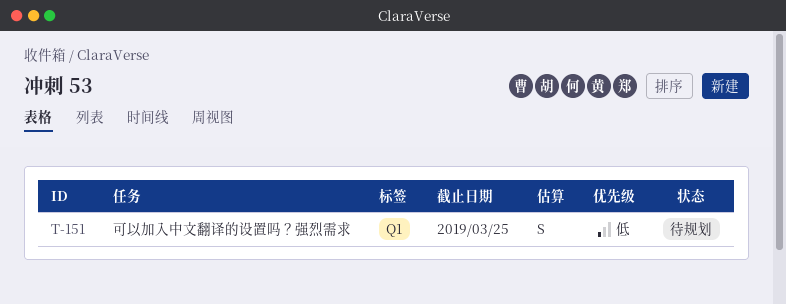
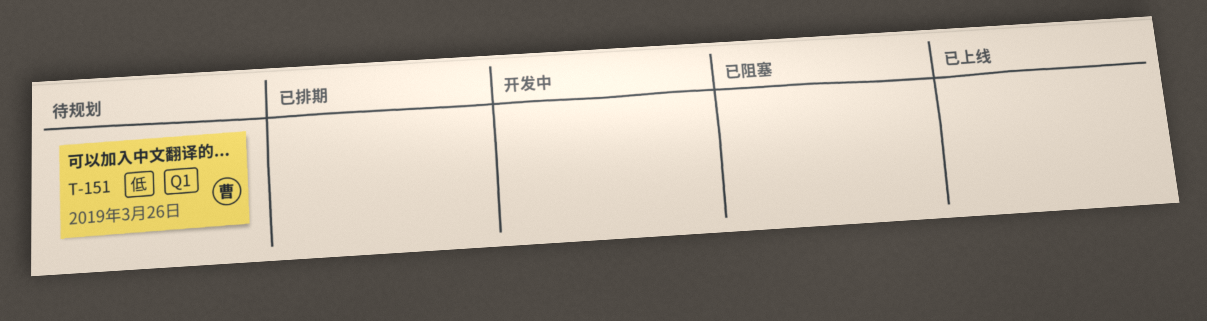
T-151, due: Mar 25 -> Mar 26

